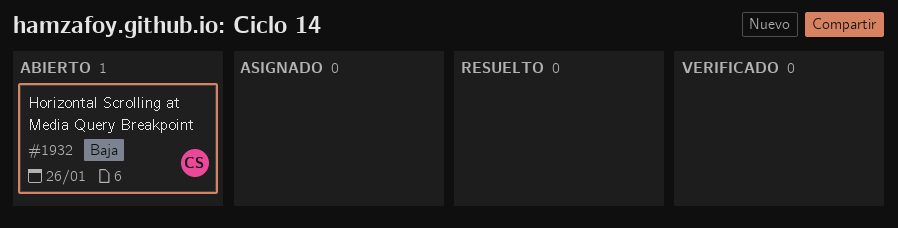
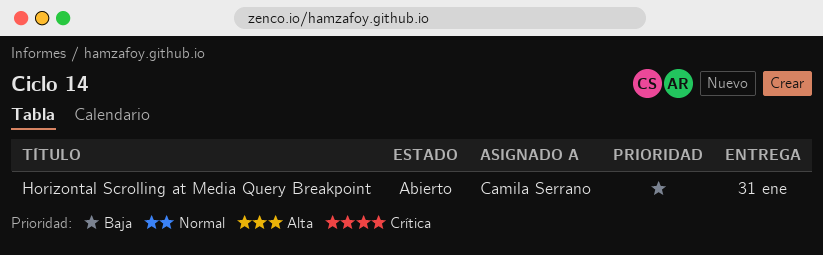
Horizontal Scrolling at Media Query Breakpoint, due: Jan 26 -> Jan 31

